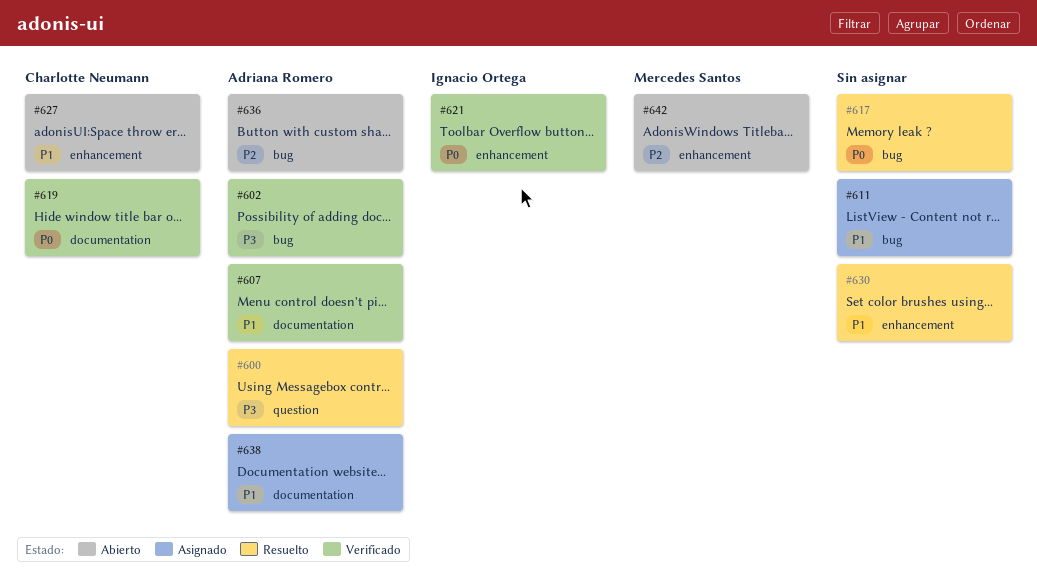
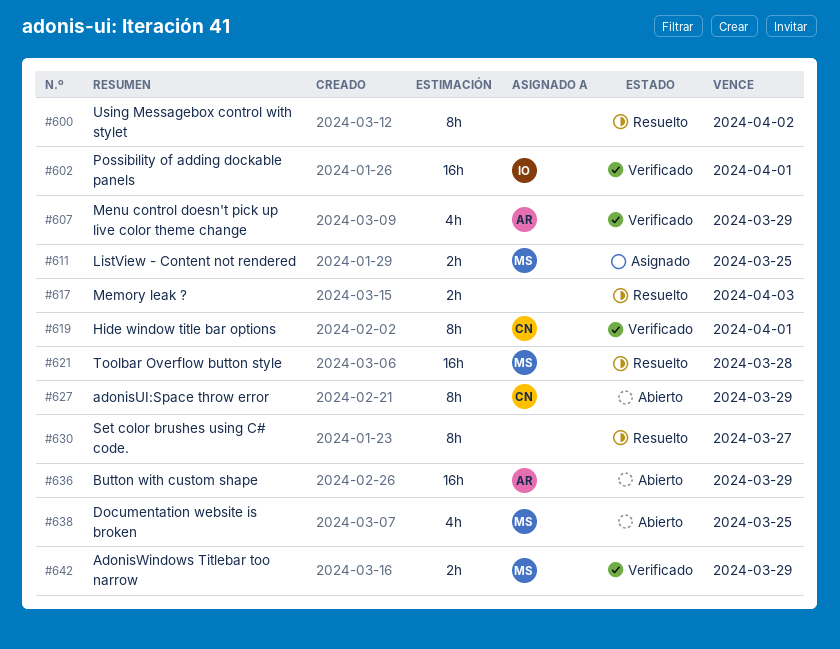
#600, owner: Adriana Romero -> none
#602, owner: Adriana Romero -> Ignacio Ortega
#611, owner: none -> Mercedes Santos
#621, status: Verificado -> Resuelto
#621, owner: Ignacio Ortega -> Mercedes Santos
#638, status: Asignado -> Abierto
#638, owner: Adriana Romero -> Mercedes Santos
#642, status: Abierto -> Verificado

